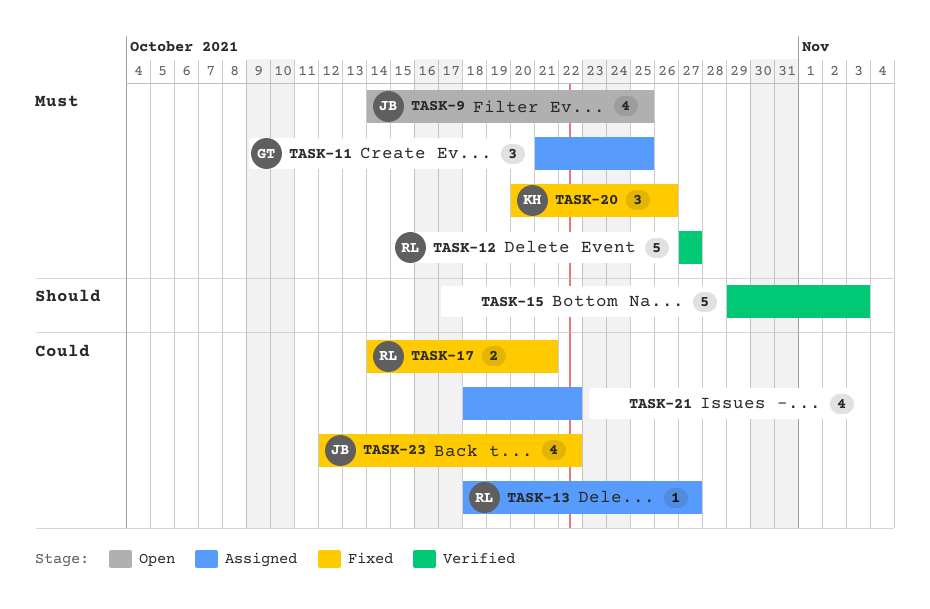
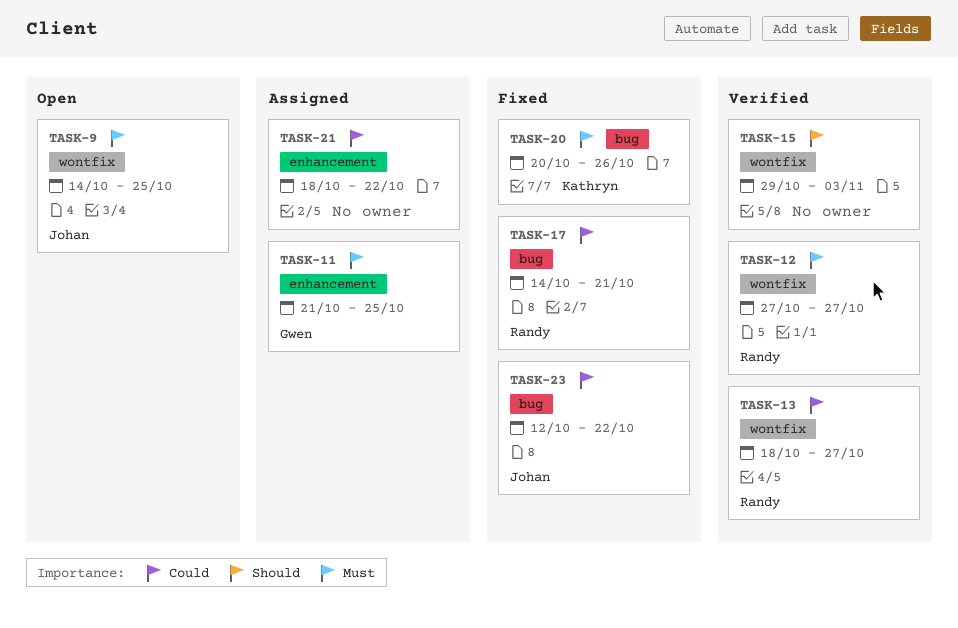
TASK-13, status: Assigned -> Verified

